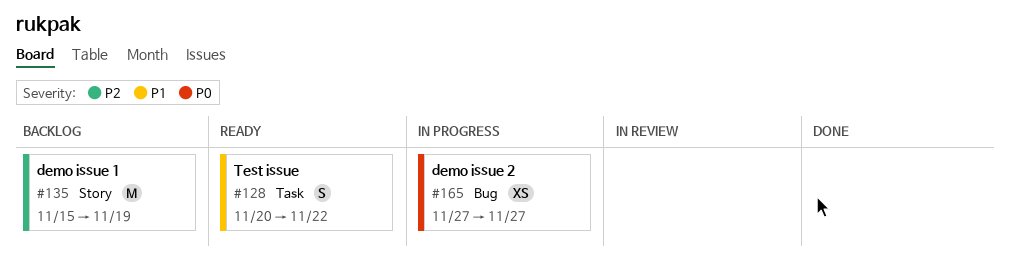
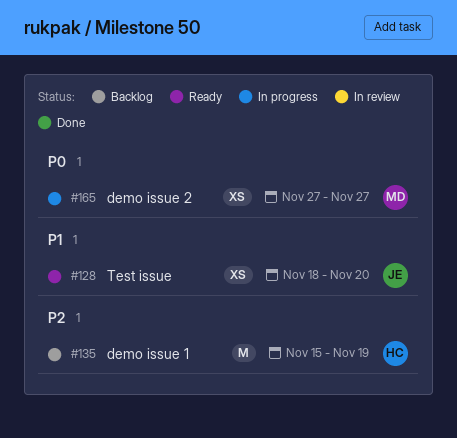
#128, estimate: S -> XS
#128, start: Nov 20 -> Nov 18
#128, due: Nov 22 -> Nov 20

